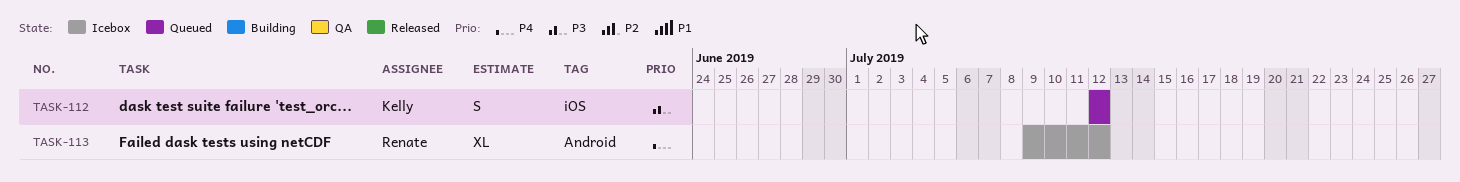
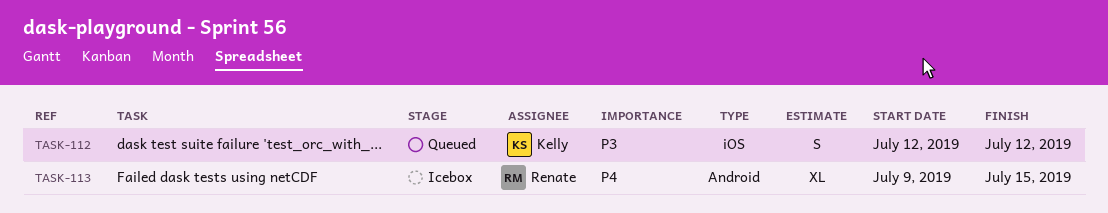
TASK-113, due: Jul 12 -> Jul 15

